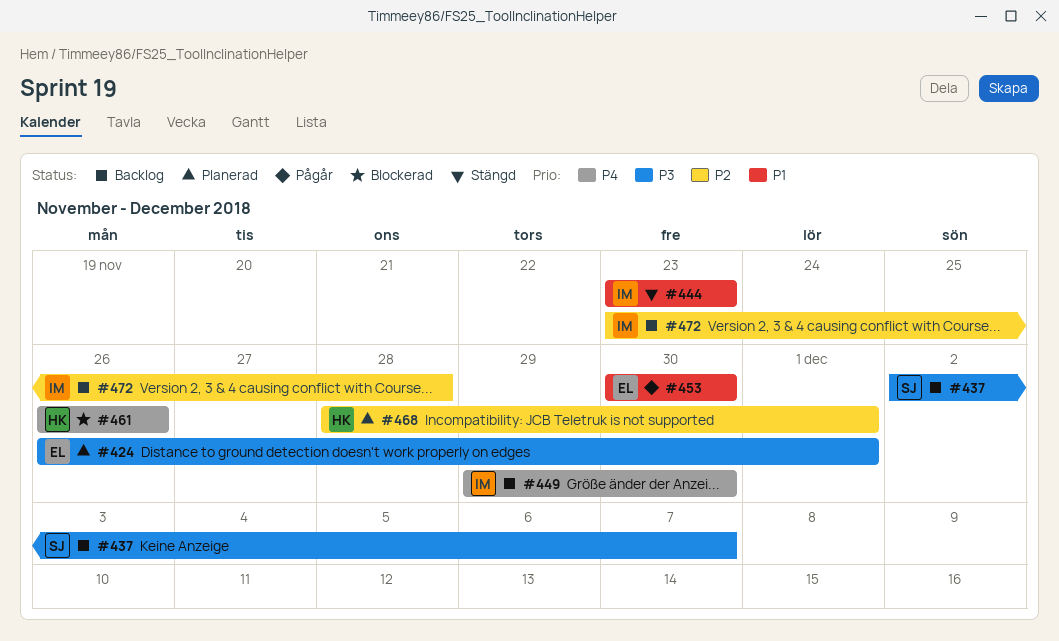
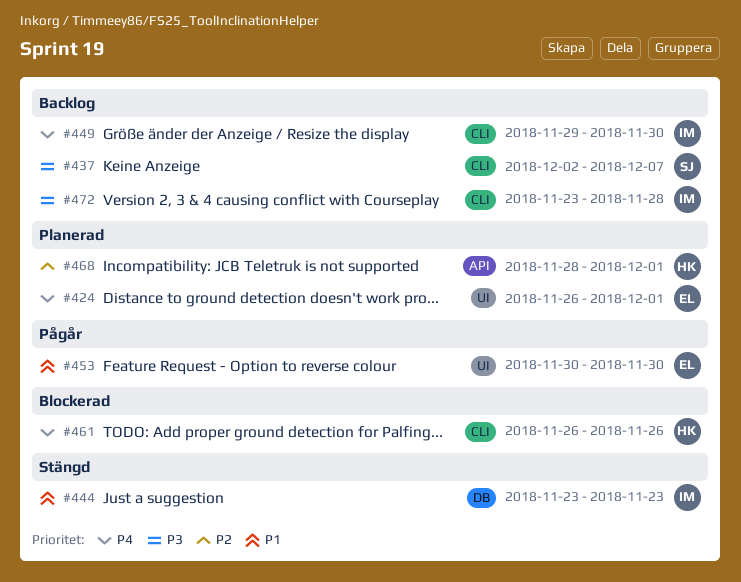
#424, priority: P3 -> P4
#472, priority: P2 -> P3

